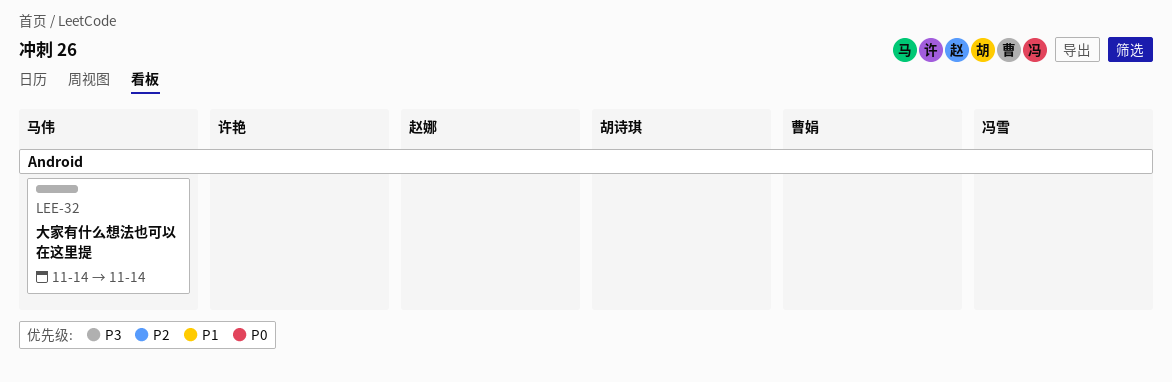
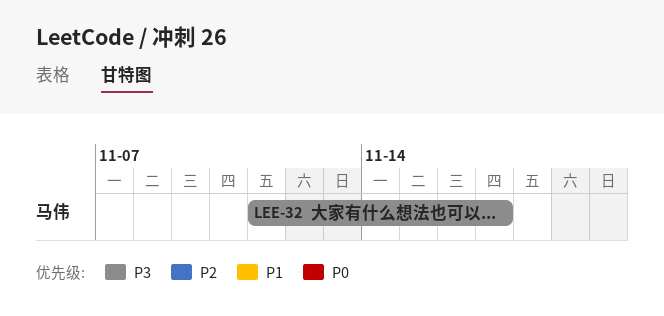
LEE-32, start: Nov 14 -> Nov 11
LEE-32, due: Nov 14 -> Nov 17

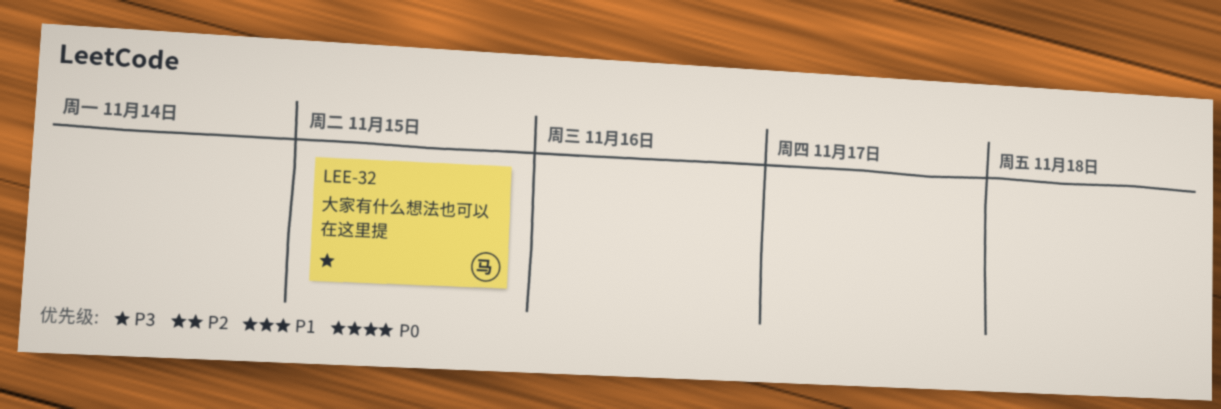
LEE-32, due: Nov 17 -> Nov 15

